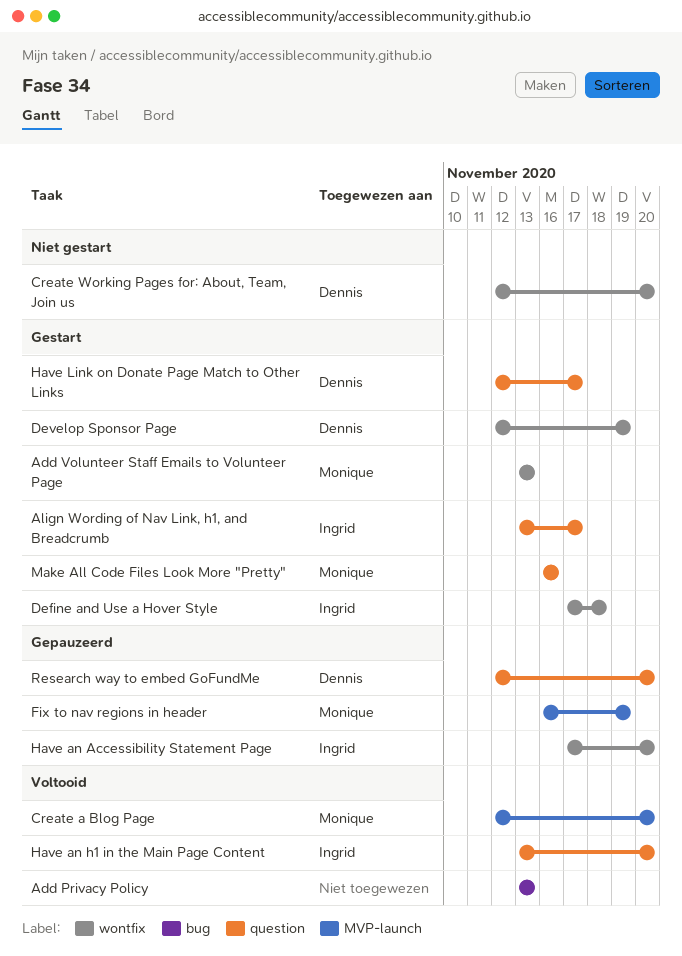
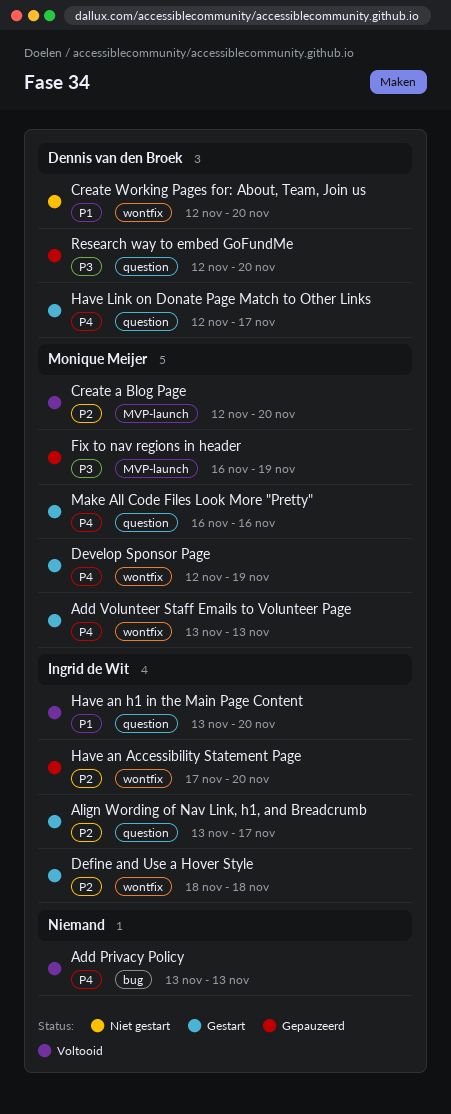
Define and Use a Hover Style, start: Nov 17 -> Nov 18
Develop Sponsor Page, owner: Dennis van den Broek -> Monique Meijer

